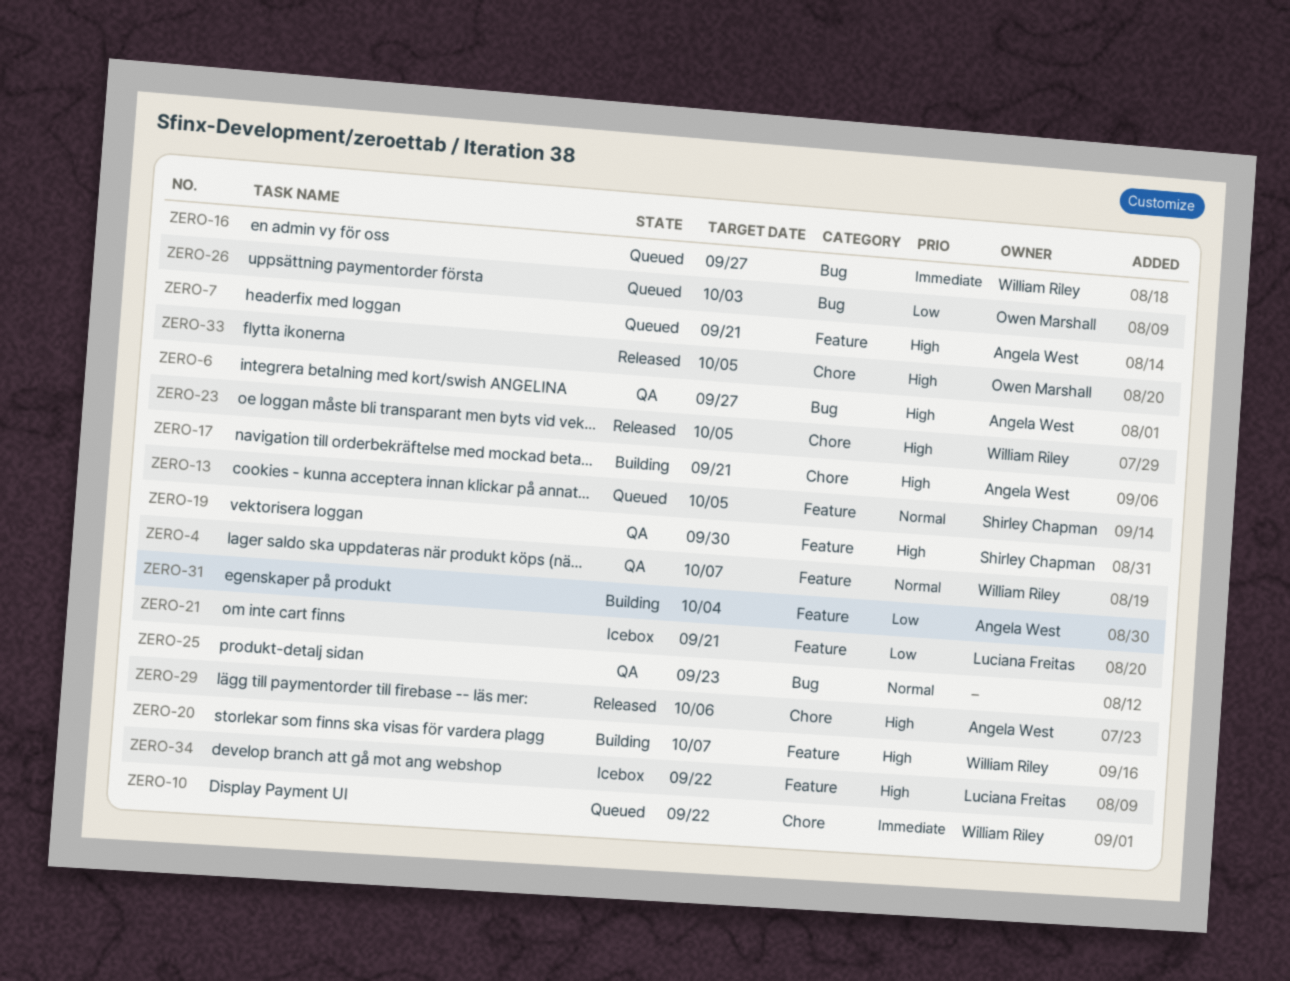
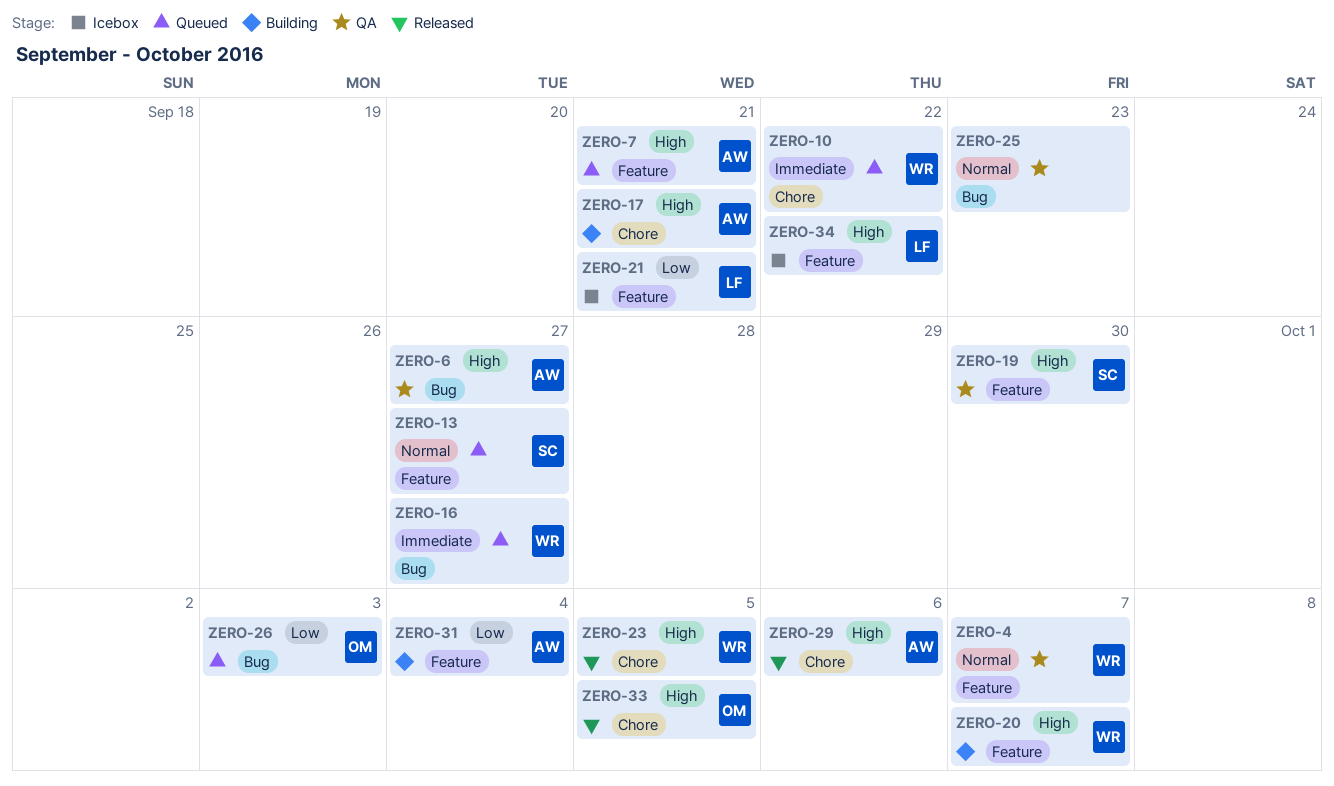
ZERO-13, due: Oct 5 -> Sep 27

